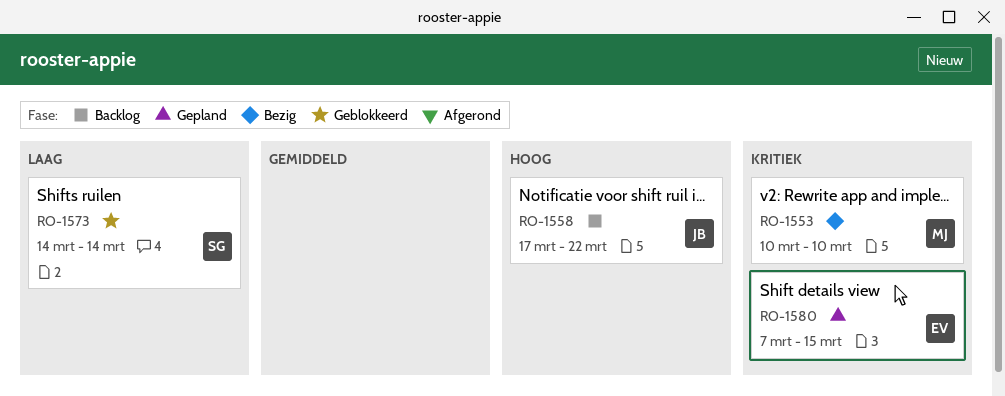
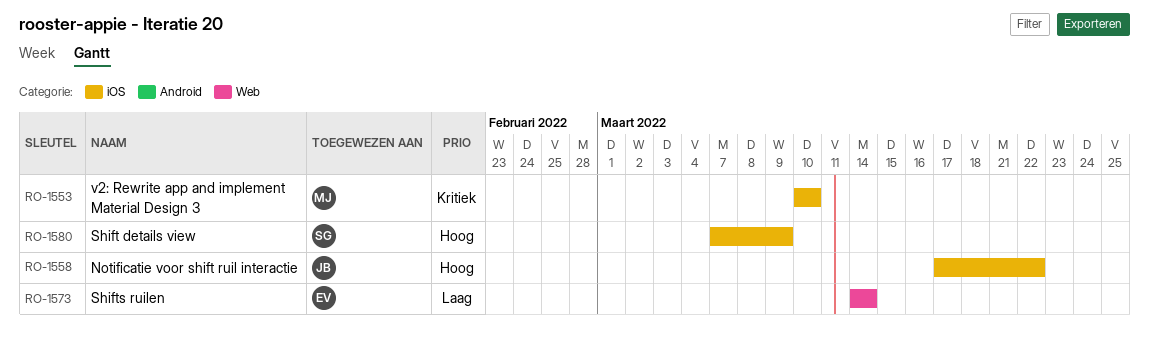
RO-1573, owner: SG -> EV
RO-1580, owner: EV -> SG
RO-1580, priority: Kritiek -> Hoog
RO-1580, due: Mar 15 -> Mar 9

